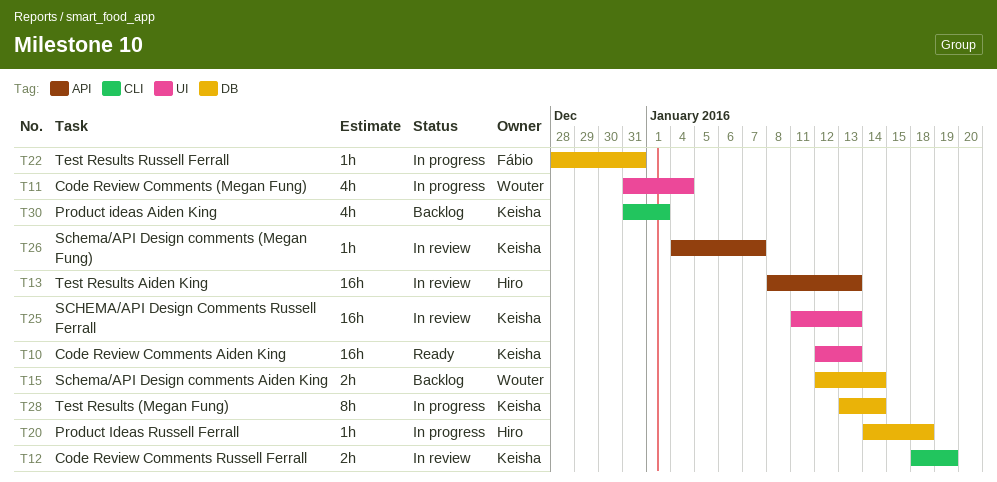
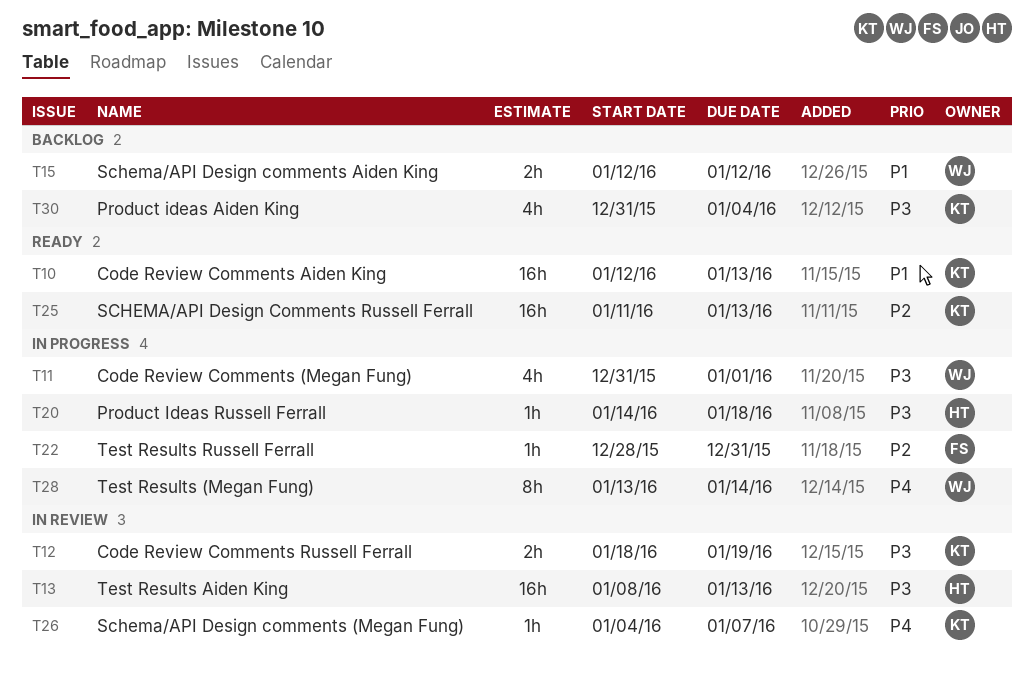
T11, due: Jan 4 -> Jan 1
T15, due: Jan 14 -> Jan 12
T25, status: In review -> Ready
T28, owner: Keisha -> Wouter
T30, due: Jan 1 -> Jan 4

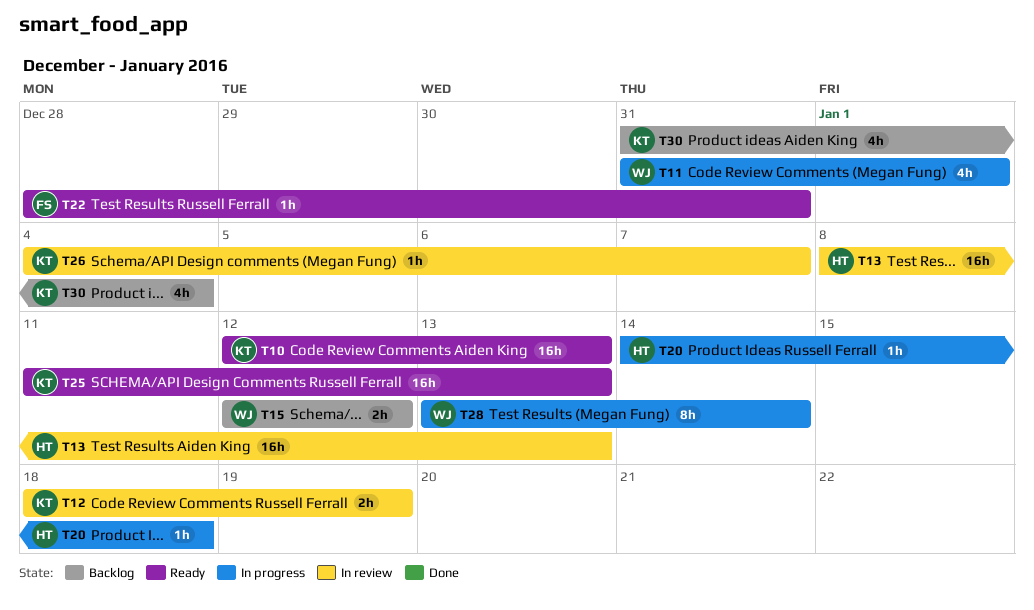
T22, status: In progress -> Ready

